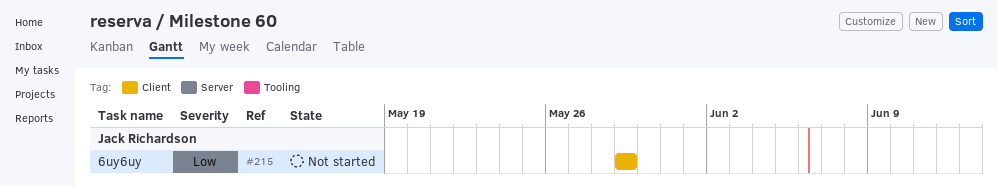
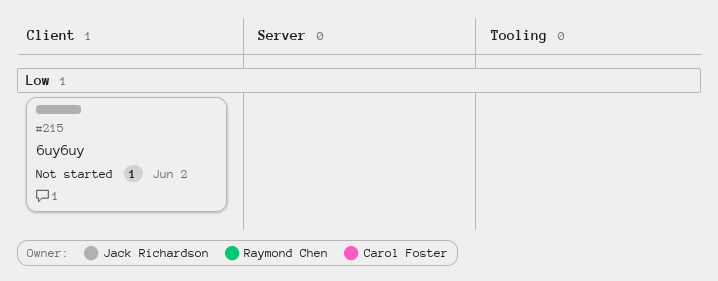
#215, due: May 29 -> Jun 2

